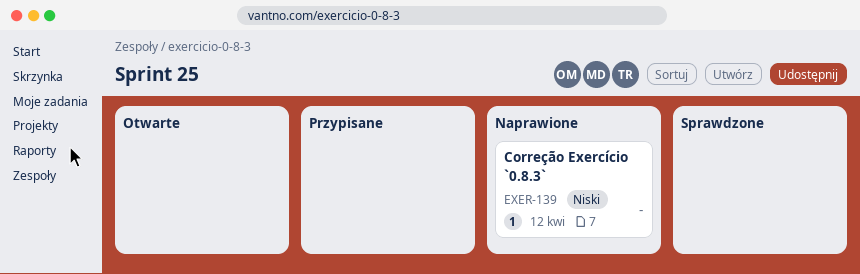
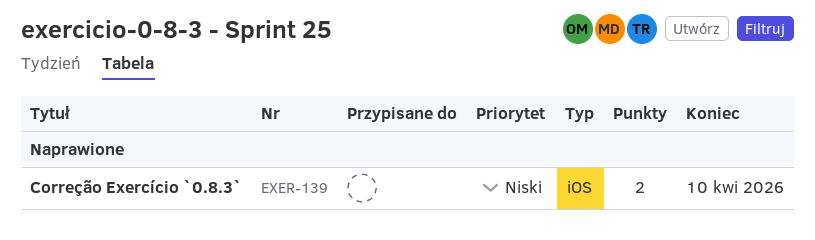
EXER-139, estimate: 1 -> 2
EXER-139, due: Apr 12 -> Apr 10

